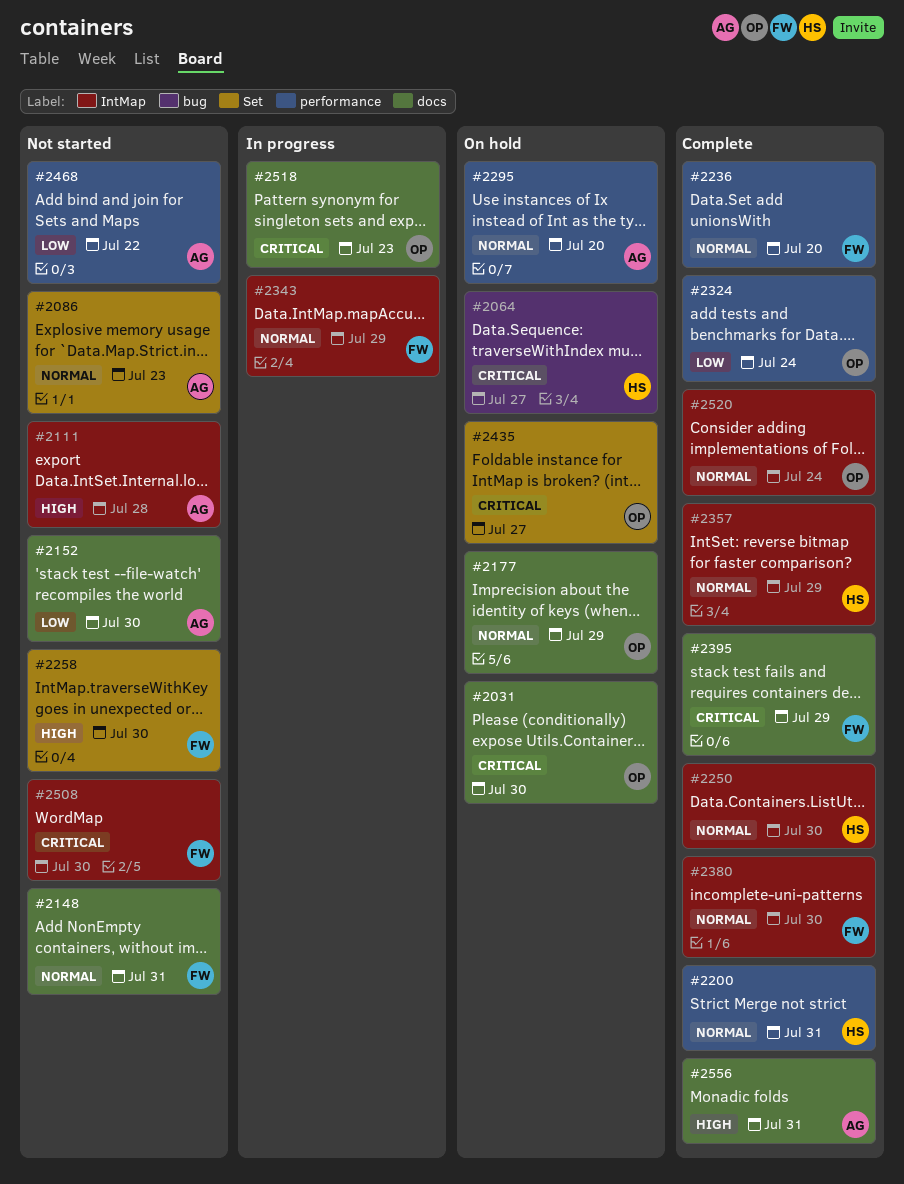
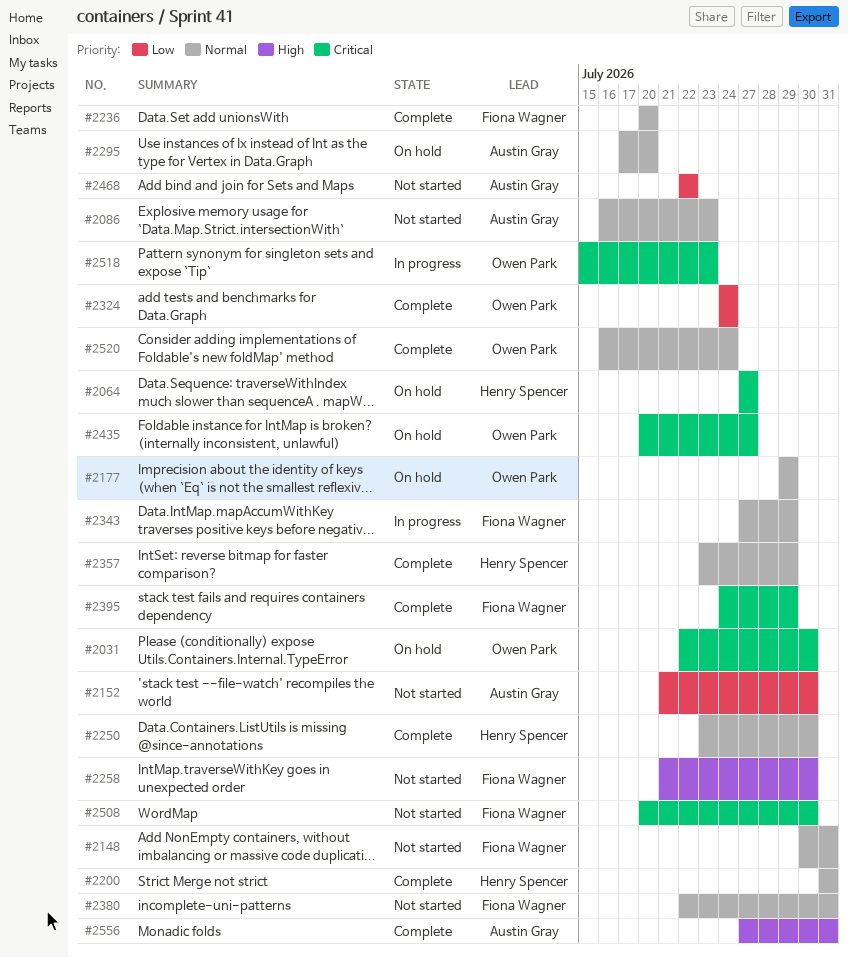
#2111: present -> none
#2380, status: Complete -> Not started
#2380, due: Jul 30 -> Jul 31

